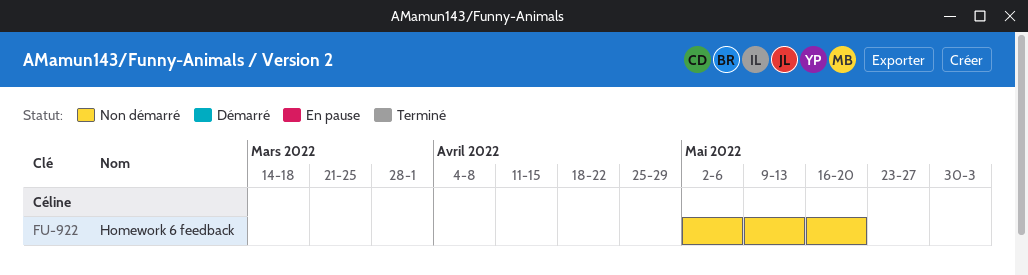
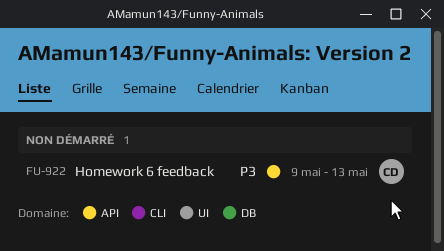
FU-922, start: May 2 -> May 9
FU-922, due: May 20 -> May 13

